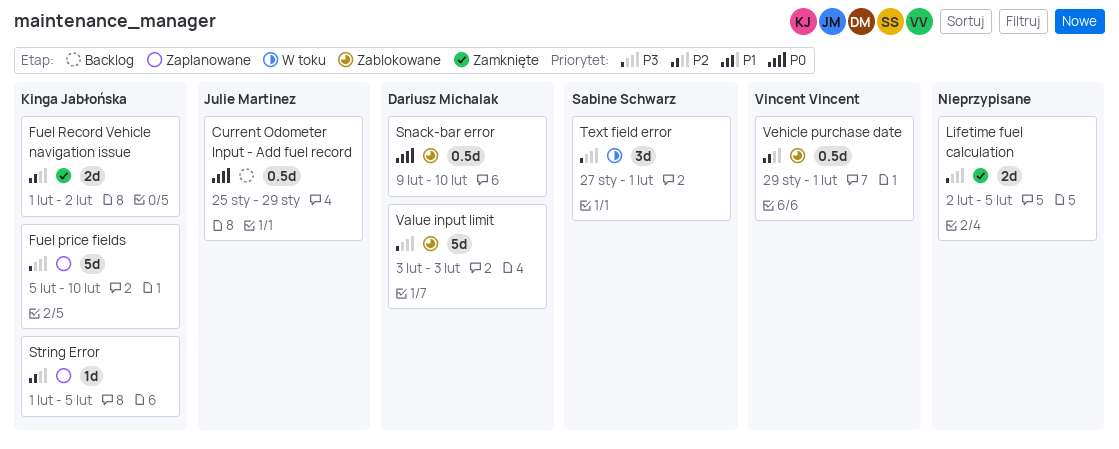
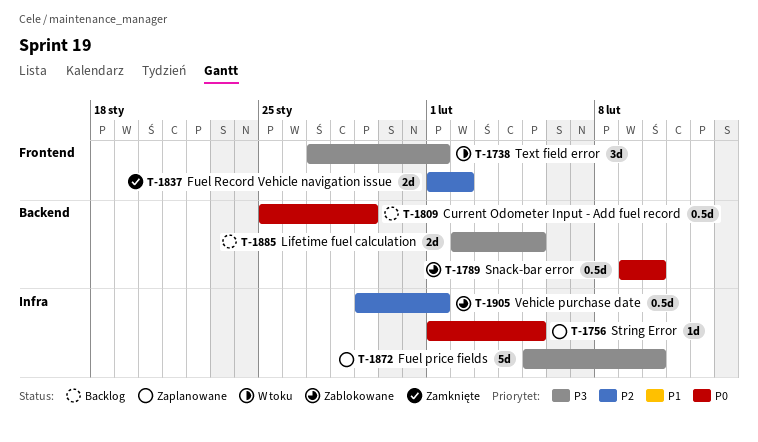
Lifetime fuel calculation, status: Zamknięte -> Backlog
String Error, priority: P2 -> P0
Value input limit: present -> none

